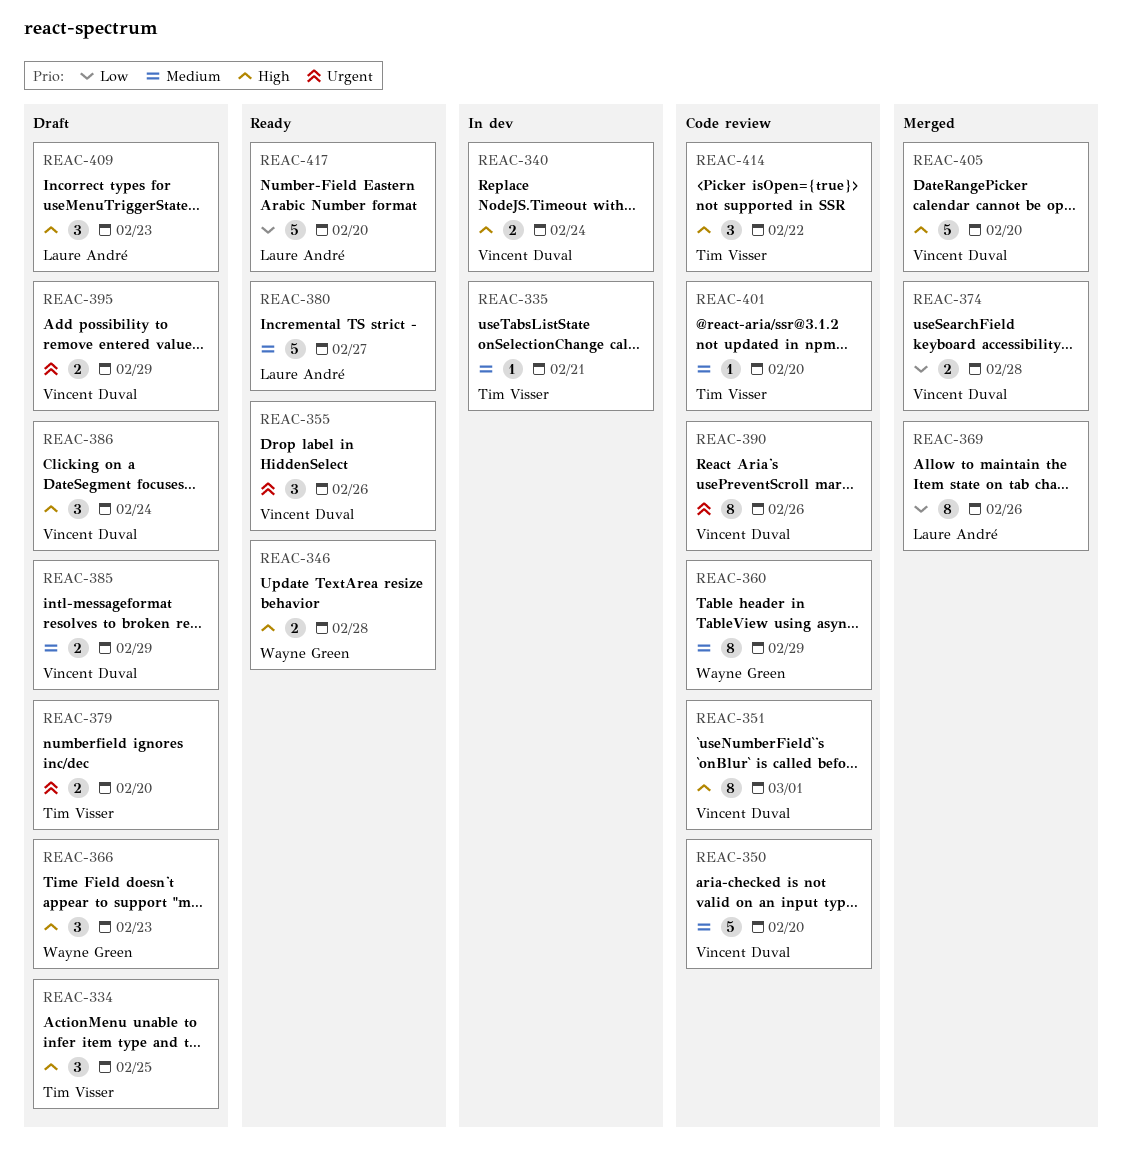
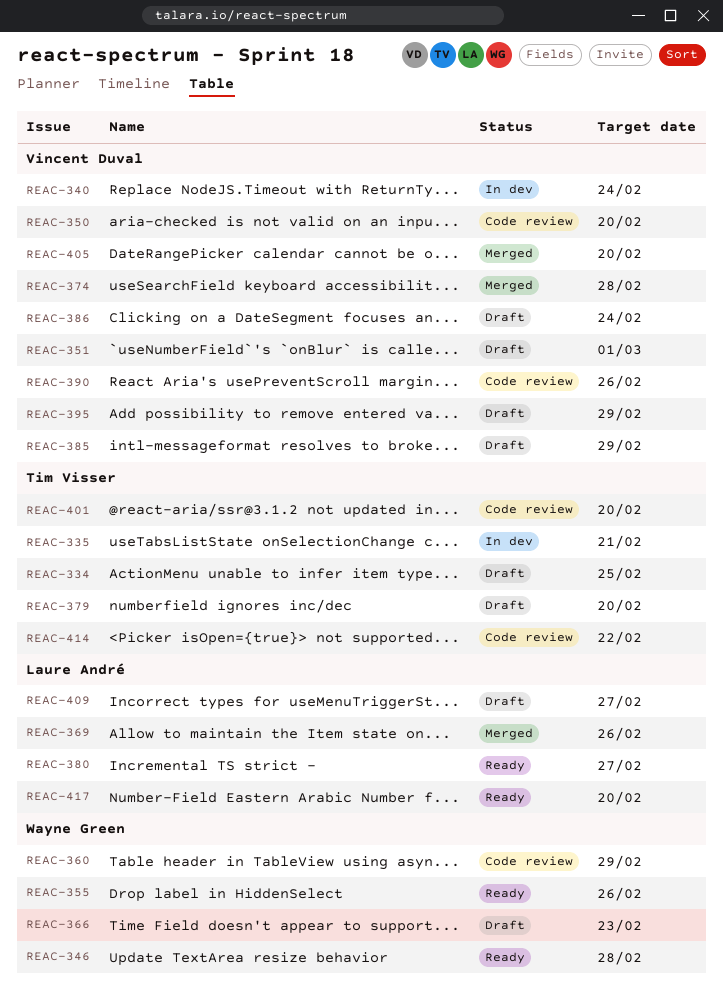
REAC-351, status: Code review -> Draft
REAC-355, owner: Vincent Duval -> Wayne Green
REAC-409, due: Feb 23 -> Feb 27

